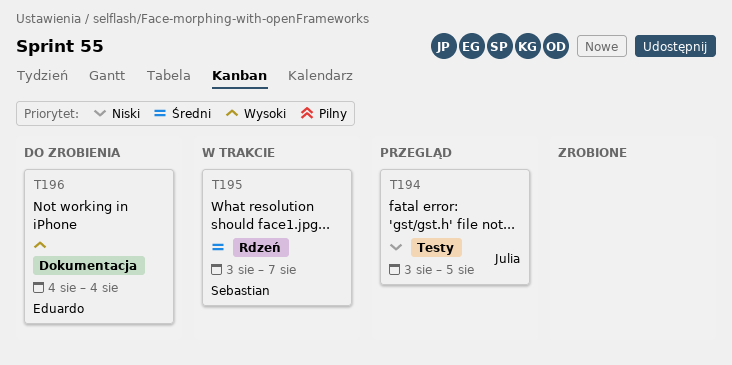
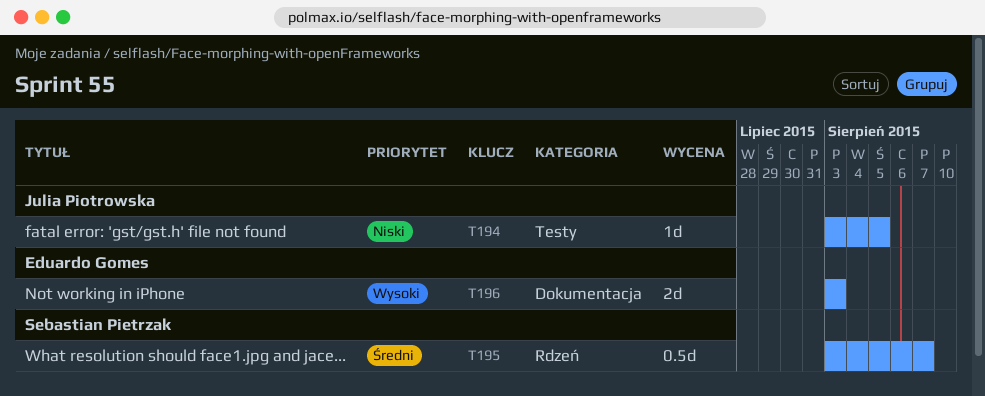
T196, start: Aug 4 -> Aug 3
T196, due: Aug 4 -> Aug 3

